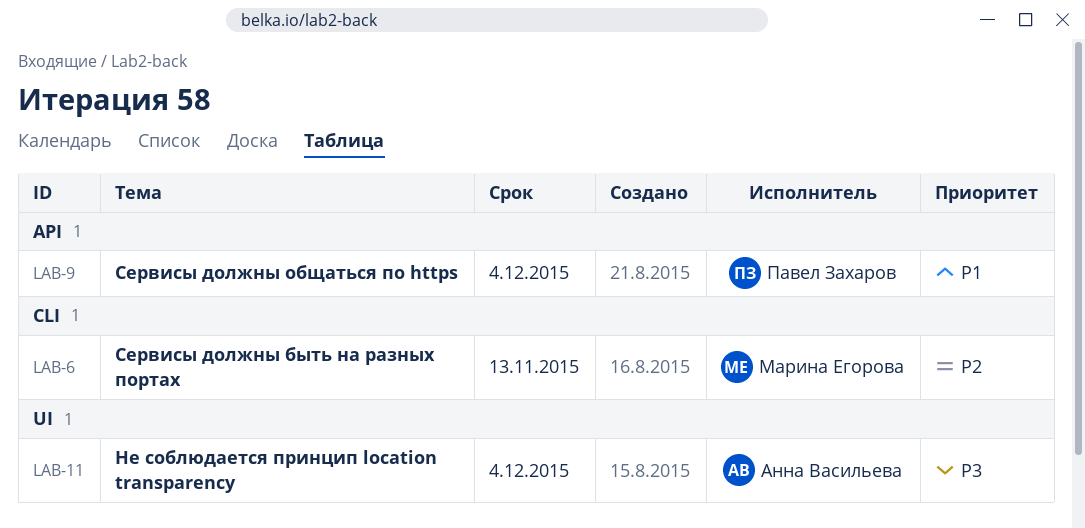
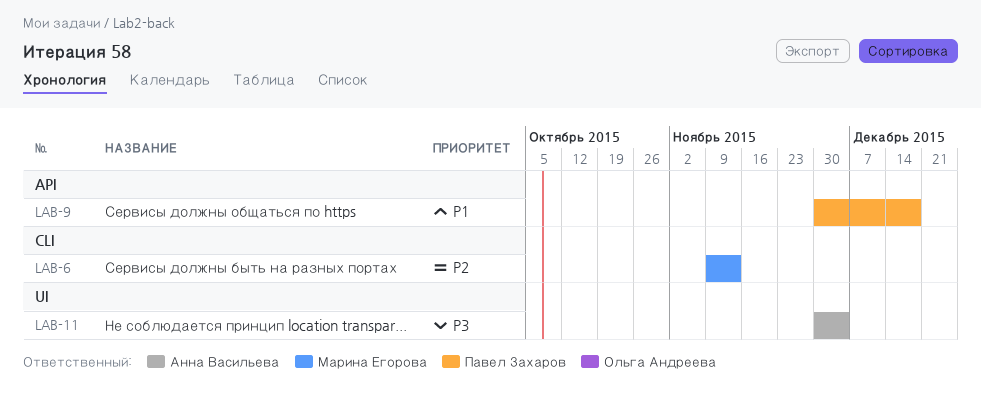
LAB-9, due: Dec 4 -> Dec 18

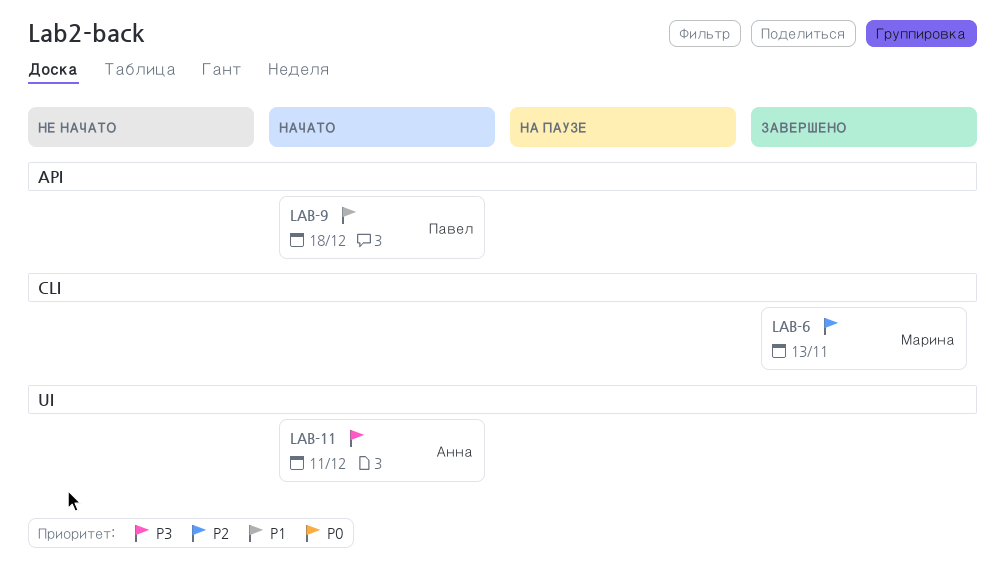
LAB-11, due: Dec 4 -> Dec 11

